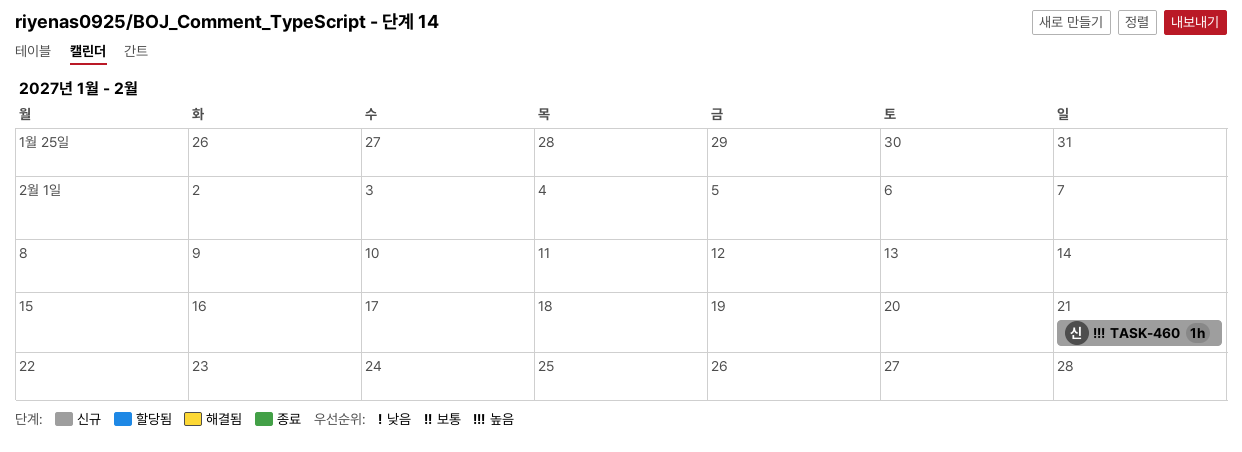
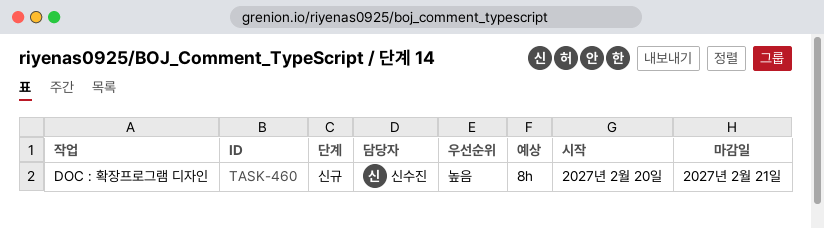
TASK-460, estimate: 1h -> 8h
TASK-460, start: Feb 21 -> Feb 20

